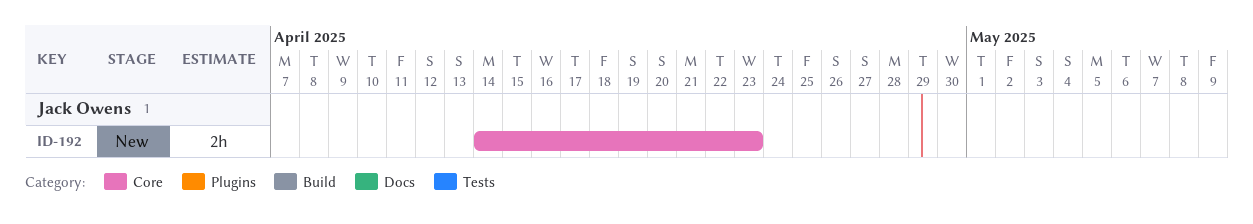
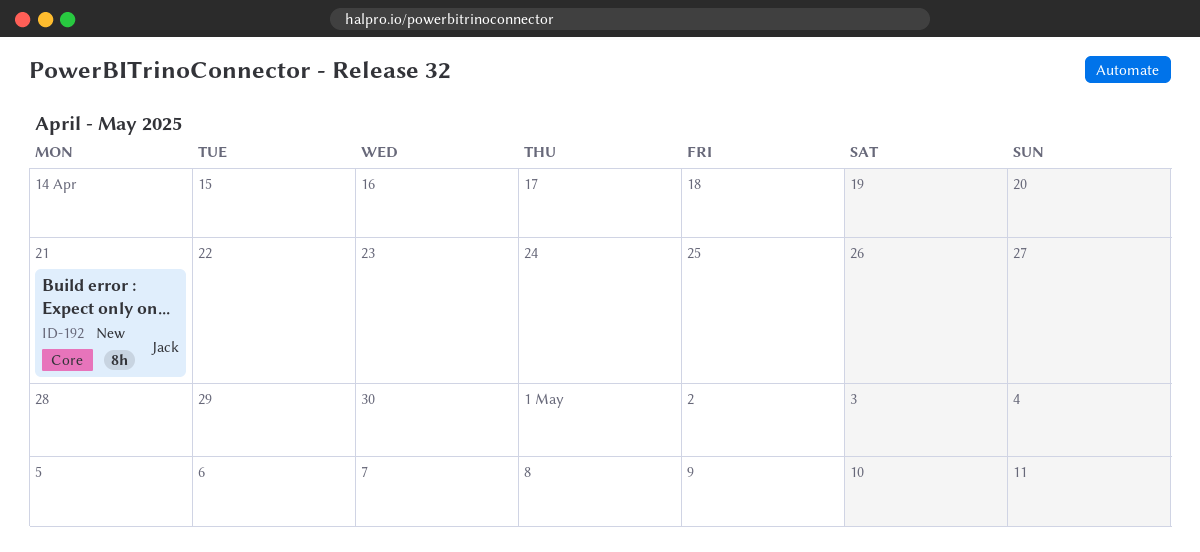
ID-192, estimate: 2h -> 8h
ID-192, due: Apr 23 -> Apr 21

